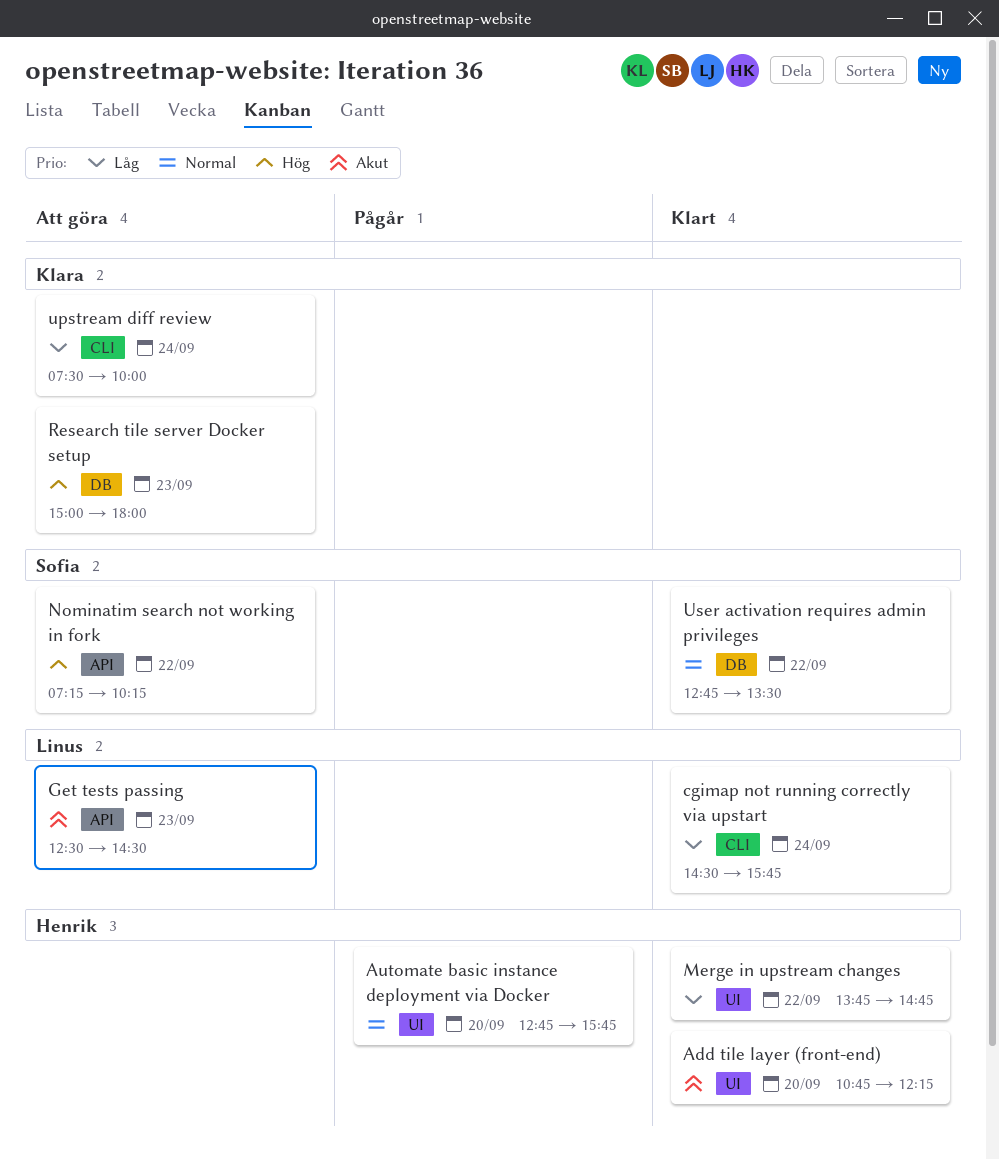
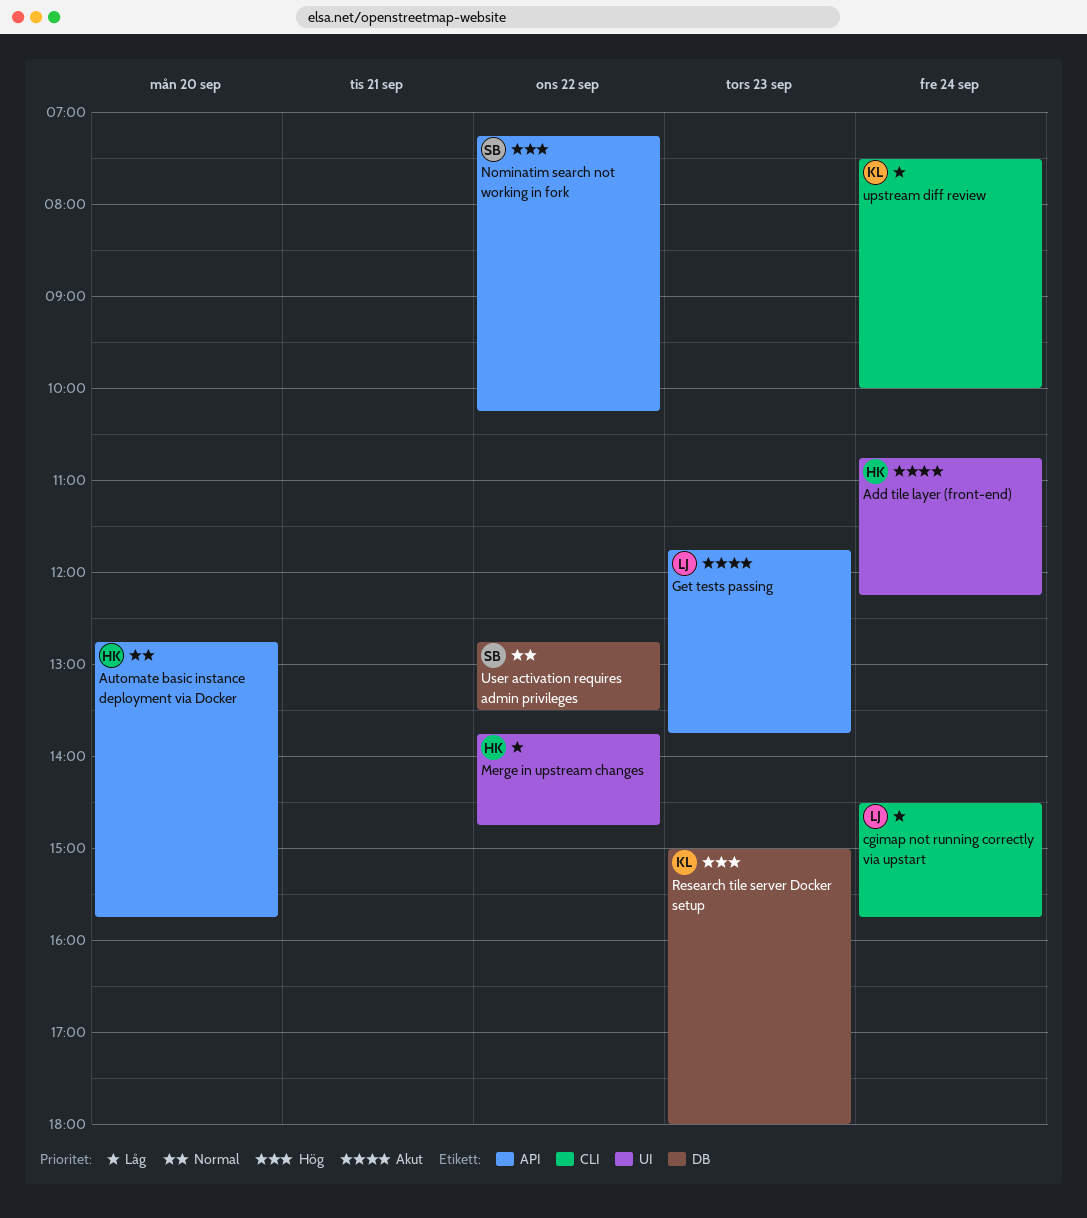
Add tile layer (front-end), day: Sep 20 -> Sep 24
Automate basic instance deployment via Docker, label: UI -> API
Get tests passing, begins: 12:30 -> 11:45
Get tests passing, ends: 14:30 -> 13:45

